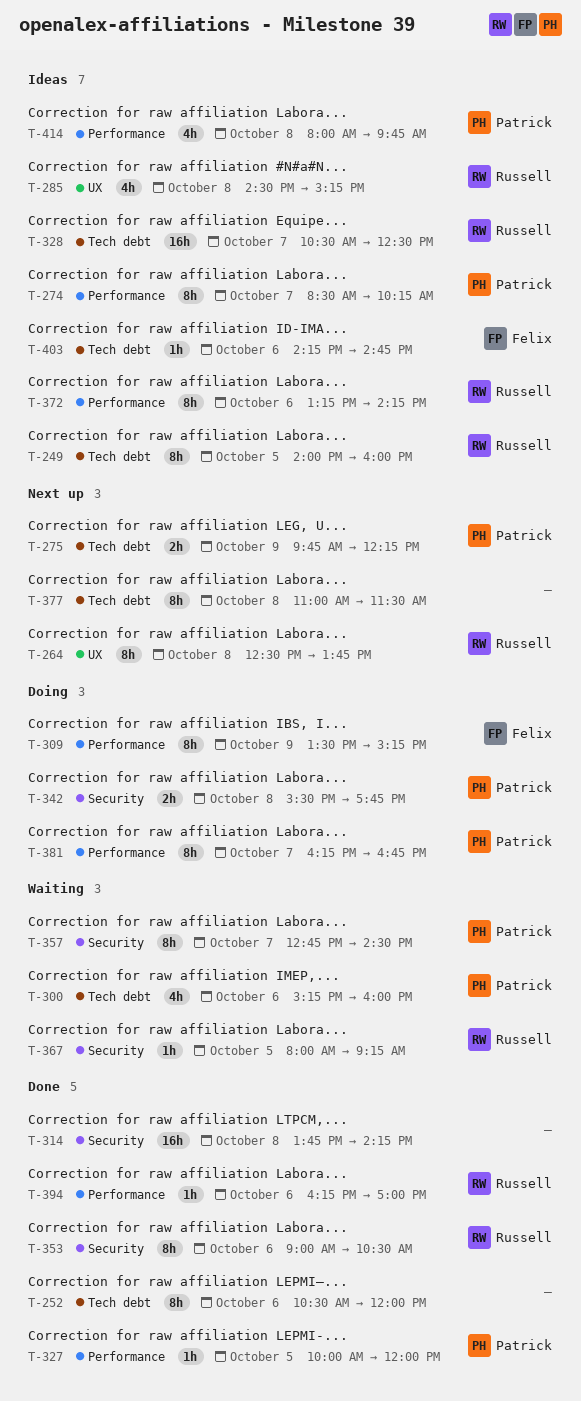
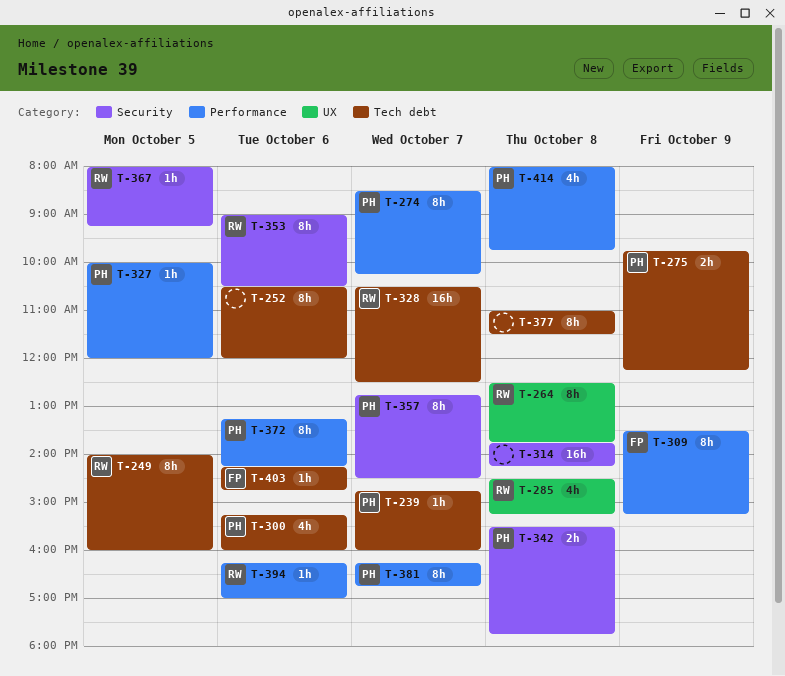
T-239: none -> present
T-372, owner: Russell -> Patrick

